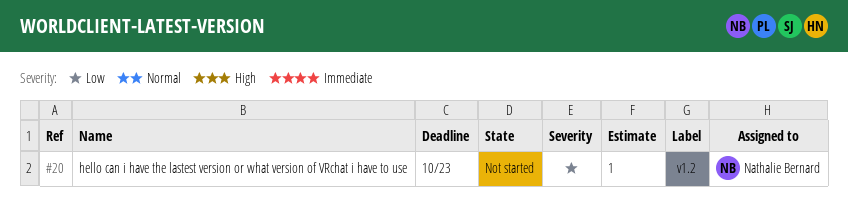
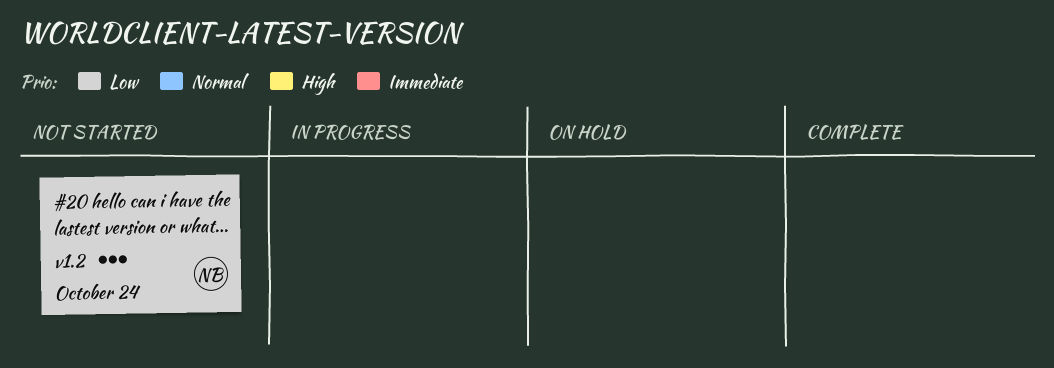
#20, estimate: 1 -> 3
#20, due: Oct 23 -> Oct 24

